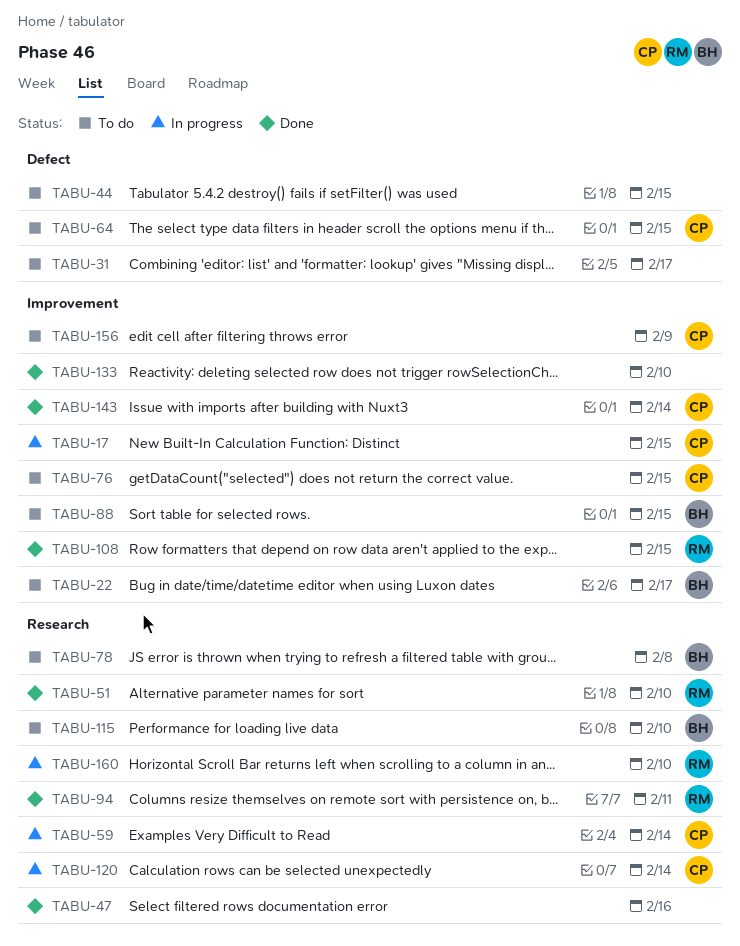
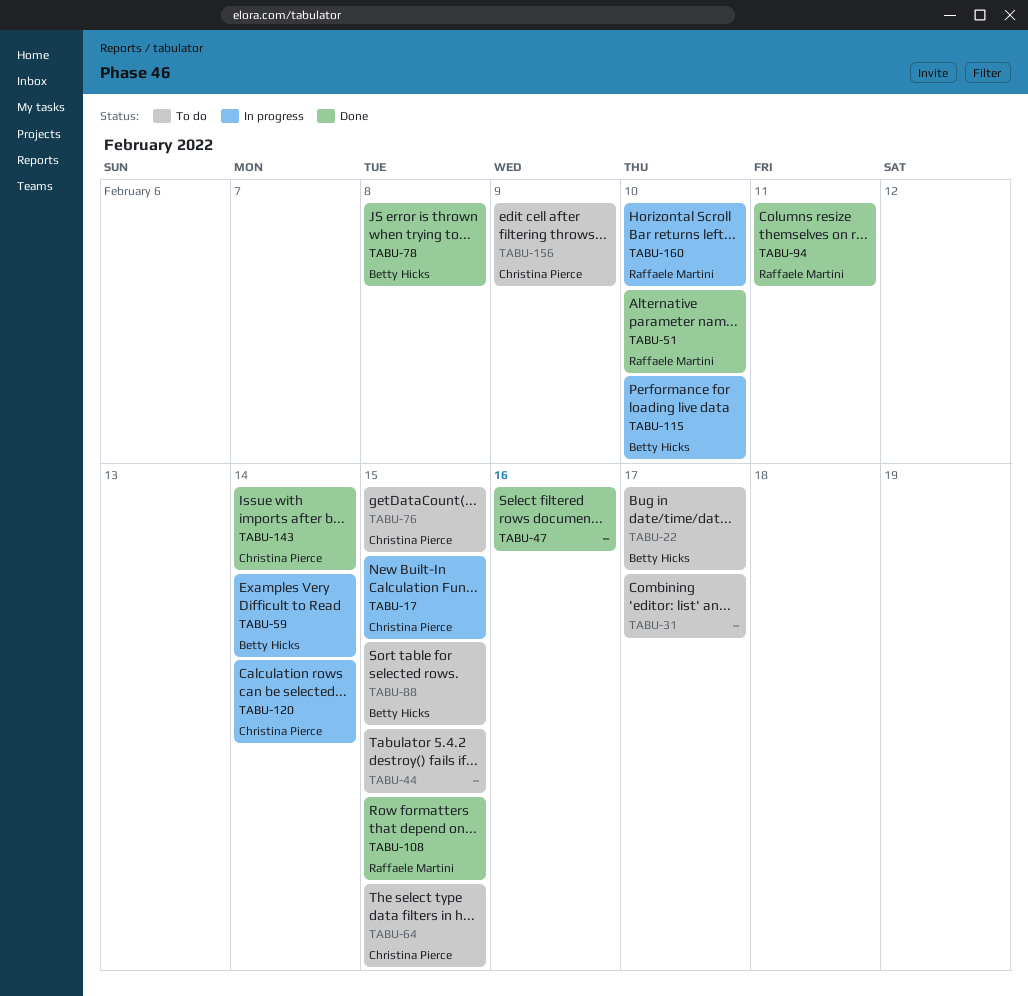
TABU-59, owner: Christina Pierce -> Betty Hicks
TABU-78, status: To do -> Done
TABU-115, status: To do -> In progress
TABU-133: present -> none

